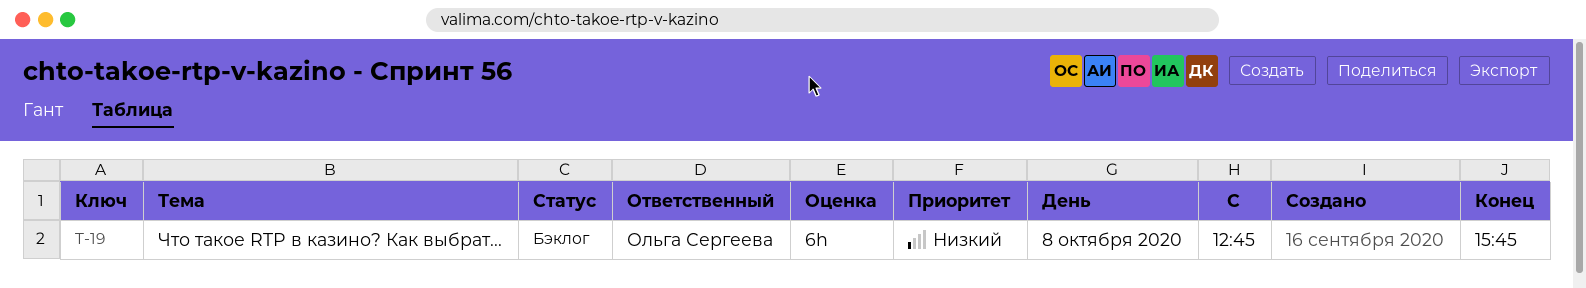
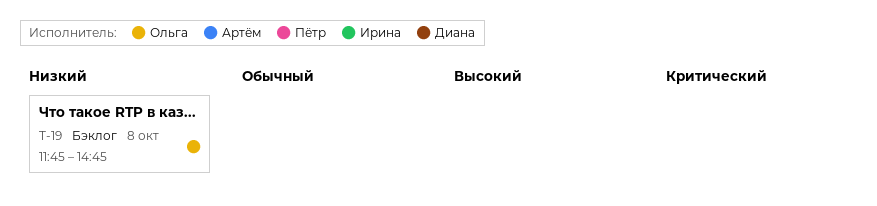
T-19, begins: 12:45 -> 11:45
T-19, ends: 15:45 -> 14:45

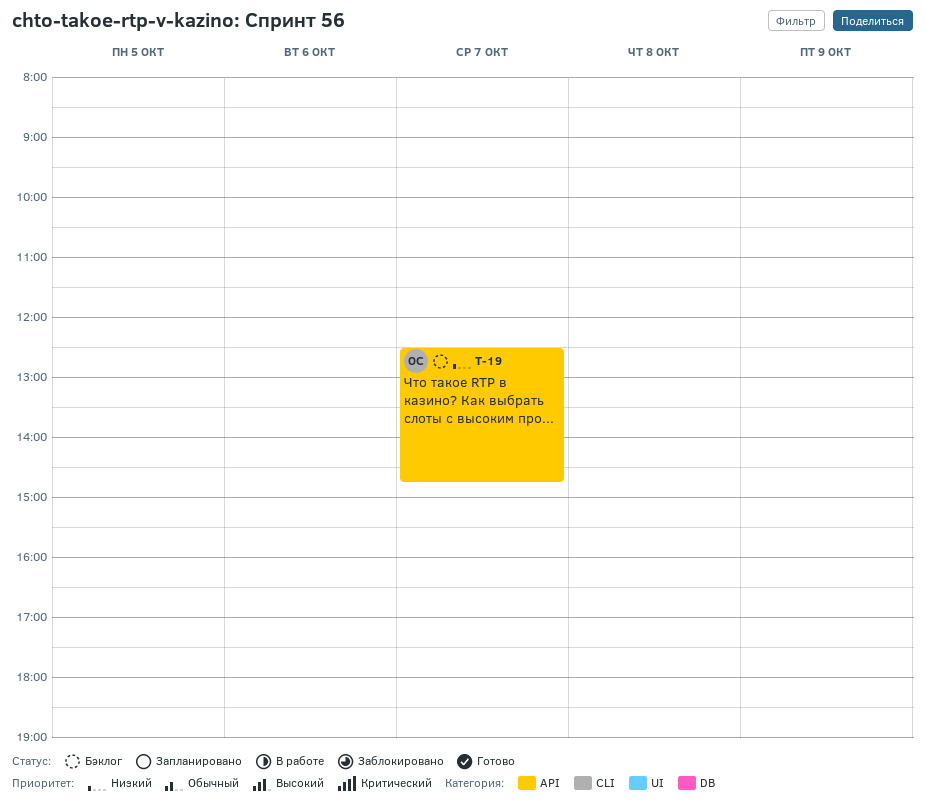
T-19, day: Oct 8 -> Oct 7
T-19, begins: 11:45 -> 12:30

